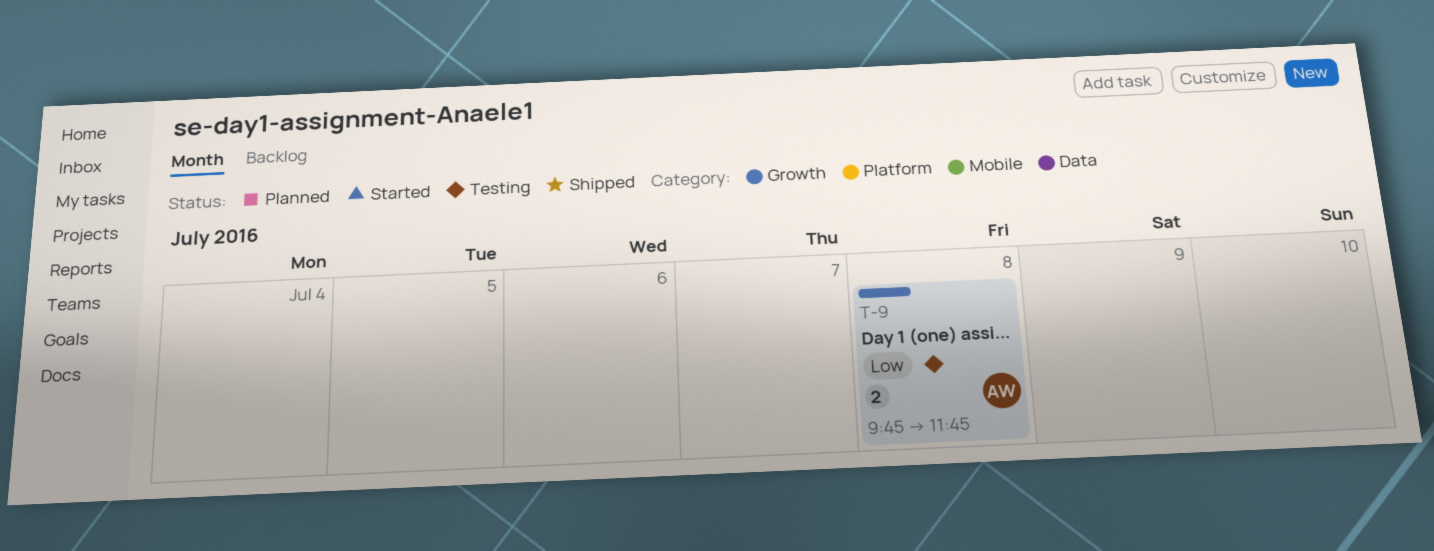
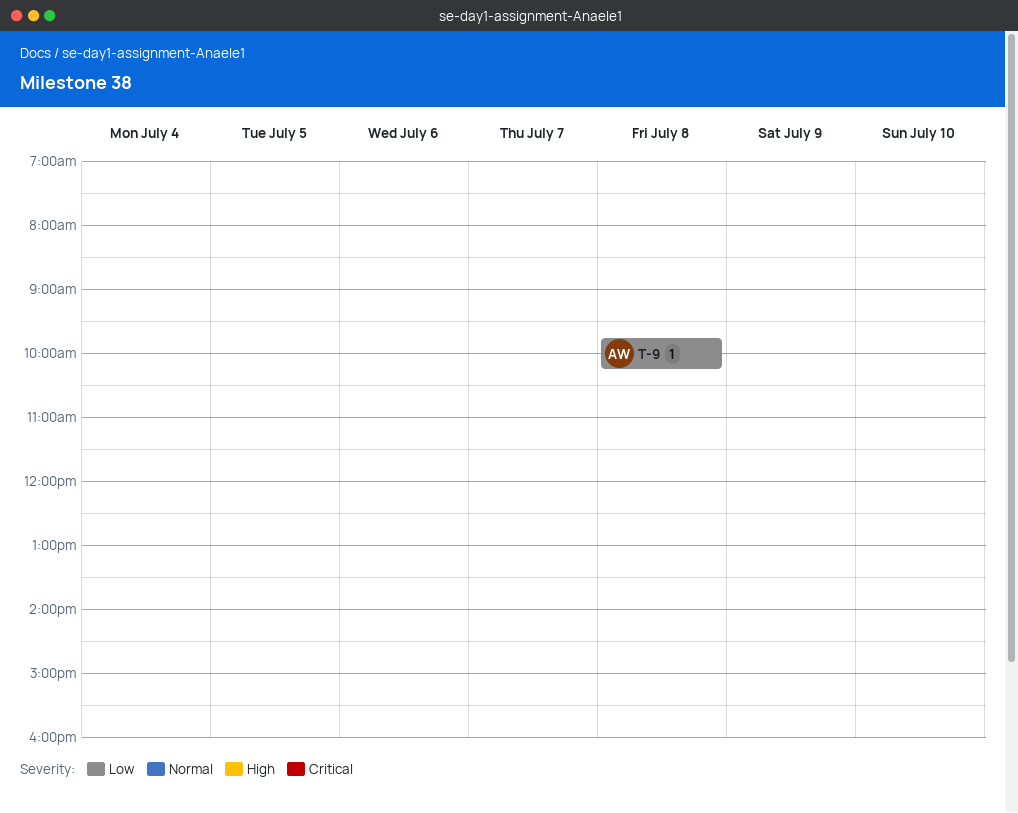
T-9, estimate: 2 -> 1
T-9, ends: 11:45 -> 10:15

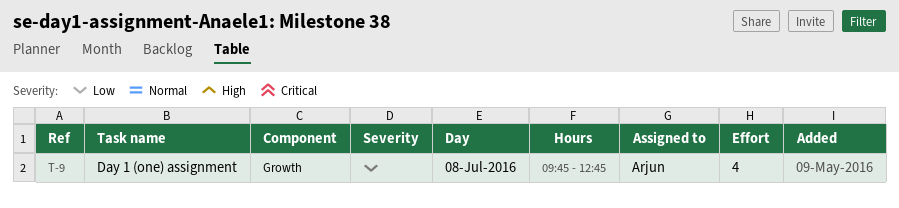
T-9, estimate: 1 -> 4
T-9, ends: 10:15 -> 12:45

